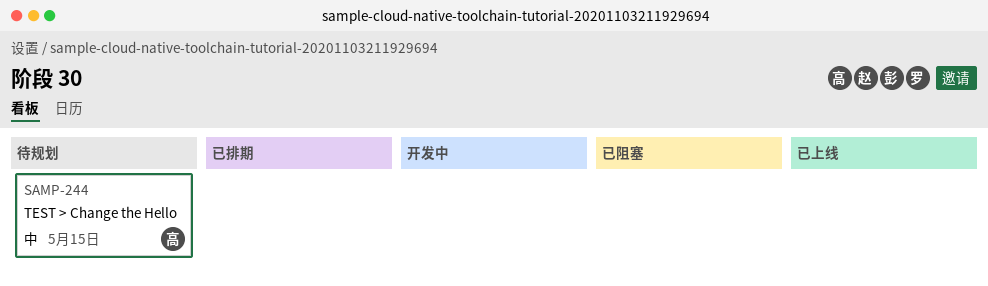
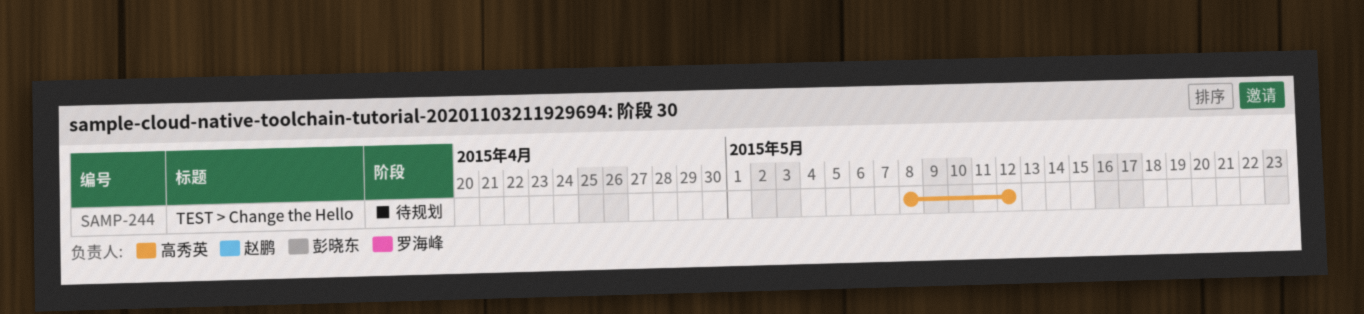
SAMP-244, due: May 15 -> May 12

